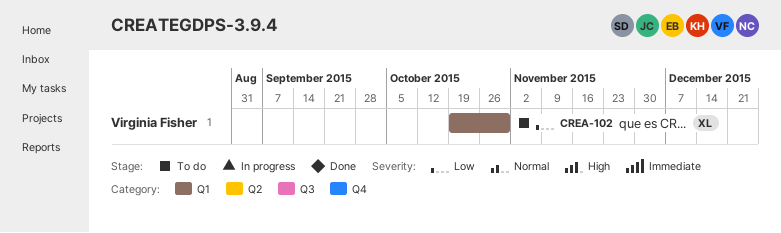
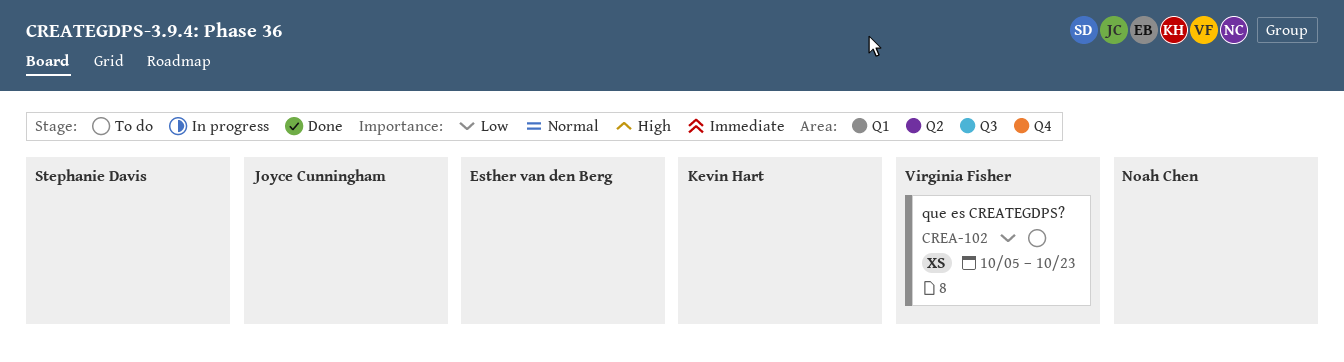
CREA-102, estimate: XL -> XS
CREA-102, start: Oct 19 -> Oct 5
CREA-102, due: Oct 30 -> Oct 23

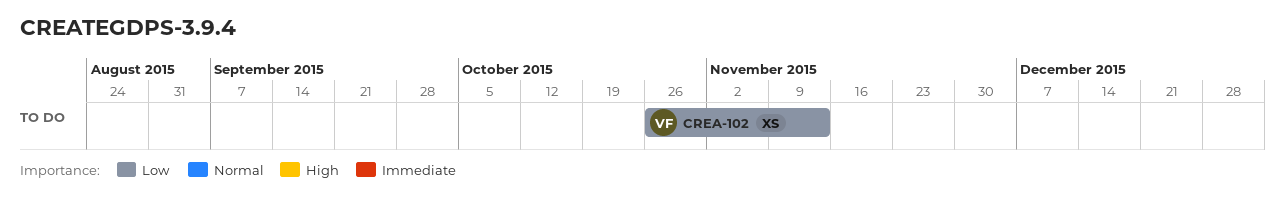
CREA-102, start: Oct 5 -> Oct 26
CREA-102, due: Oct 23 -> Nov 13

